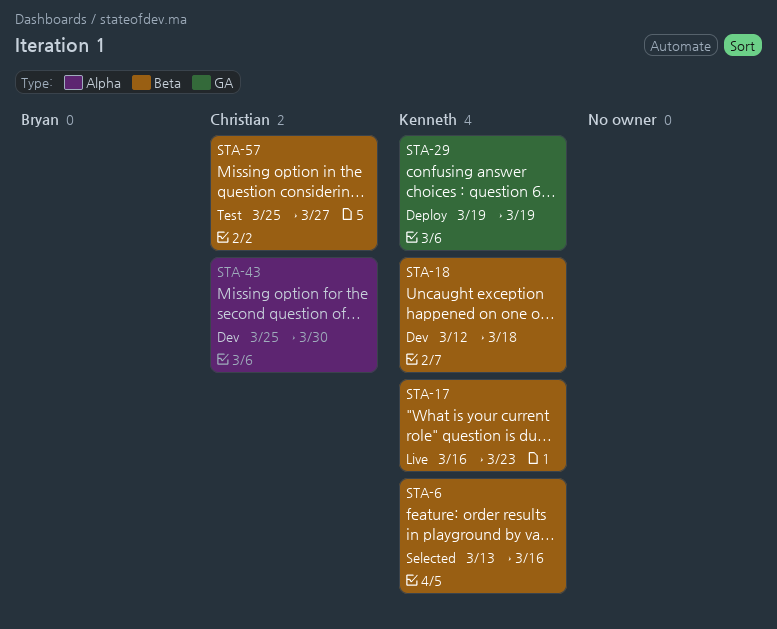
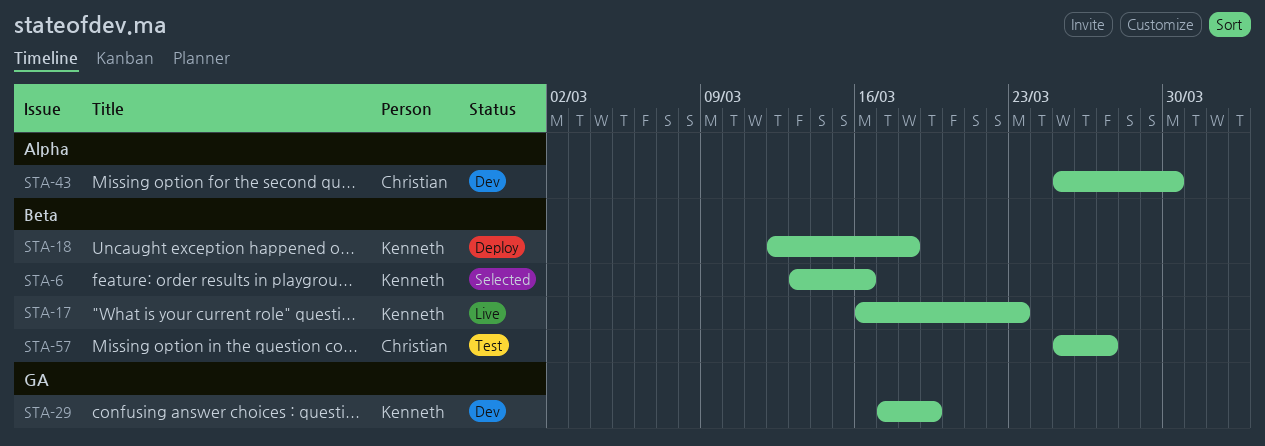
STA-18, status: Dev -> Deploy
STA-29, status: Deploy -> Dev
STA-29, start: Mar 19 -> Mar 17

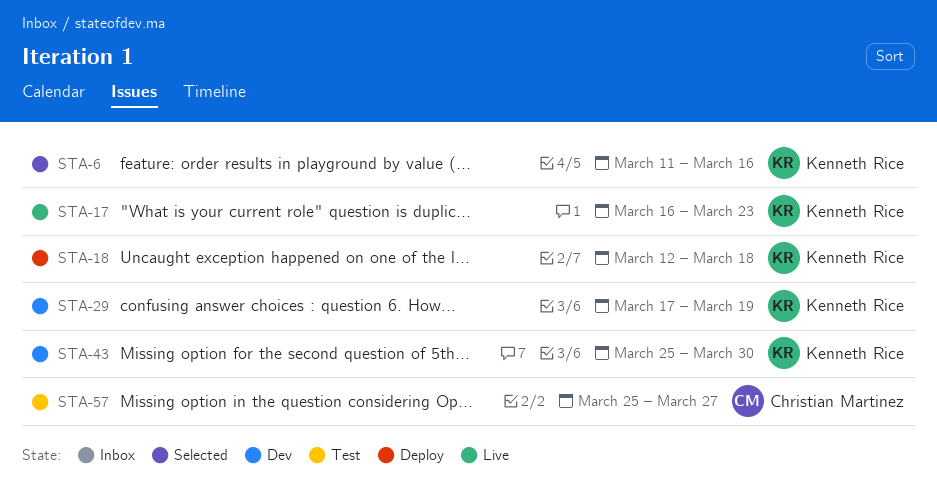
STA-6, start: Mar 13 -> Mar 11
STA-43, owner: Christian Martinez -> Kenneth Rice

